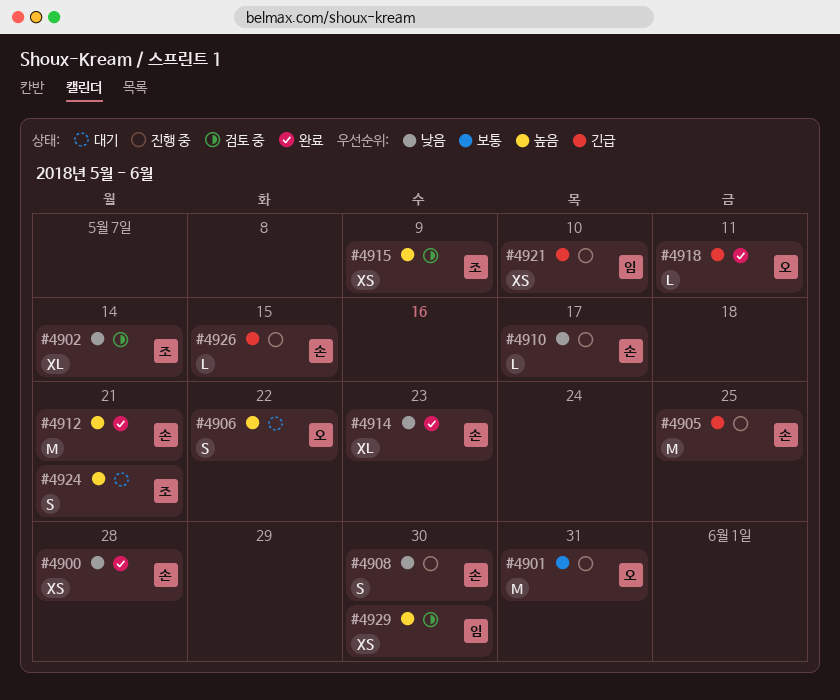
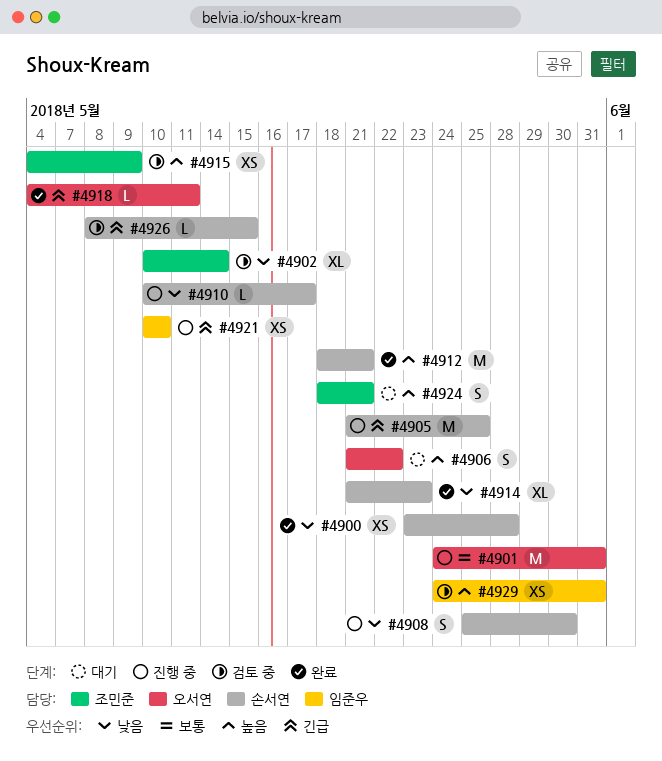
#4926, status: 진행 중 -> 검토 중
#4929, due: May 30 -> May 31

